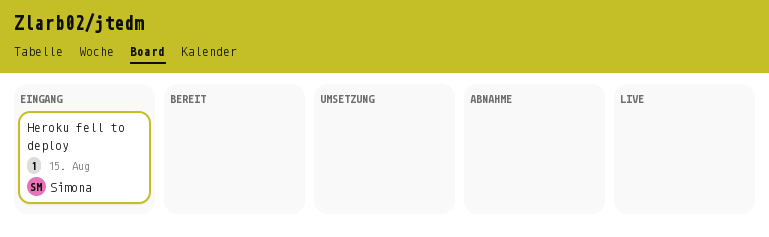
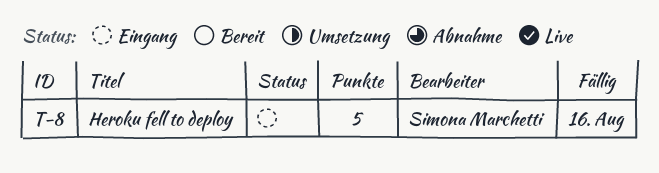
Heroku fell to deploy, estimate: 1 -> 5
Heroku fell to deploy, due: Aug 15 -> Aug 16

